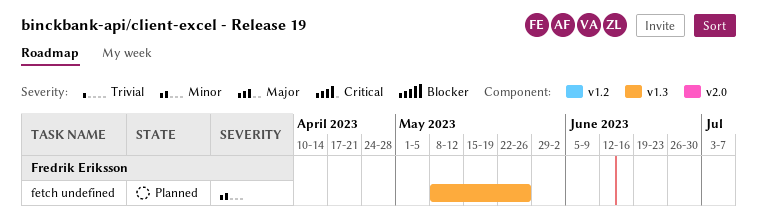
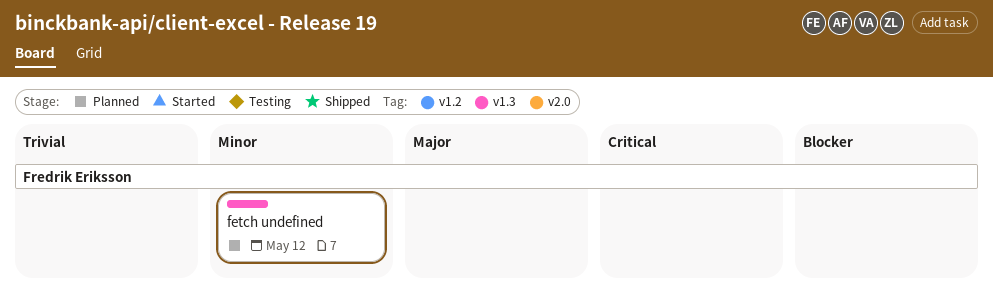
fetch undefined, due: May 26 -> May 12

